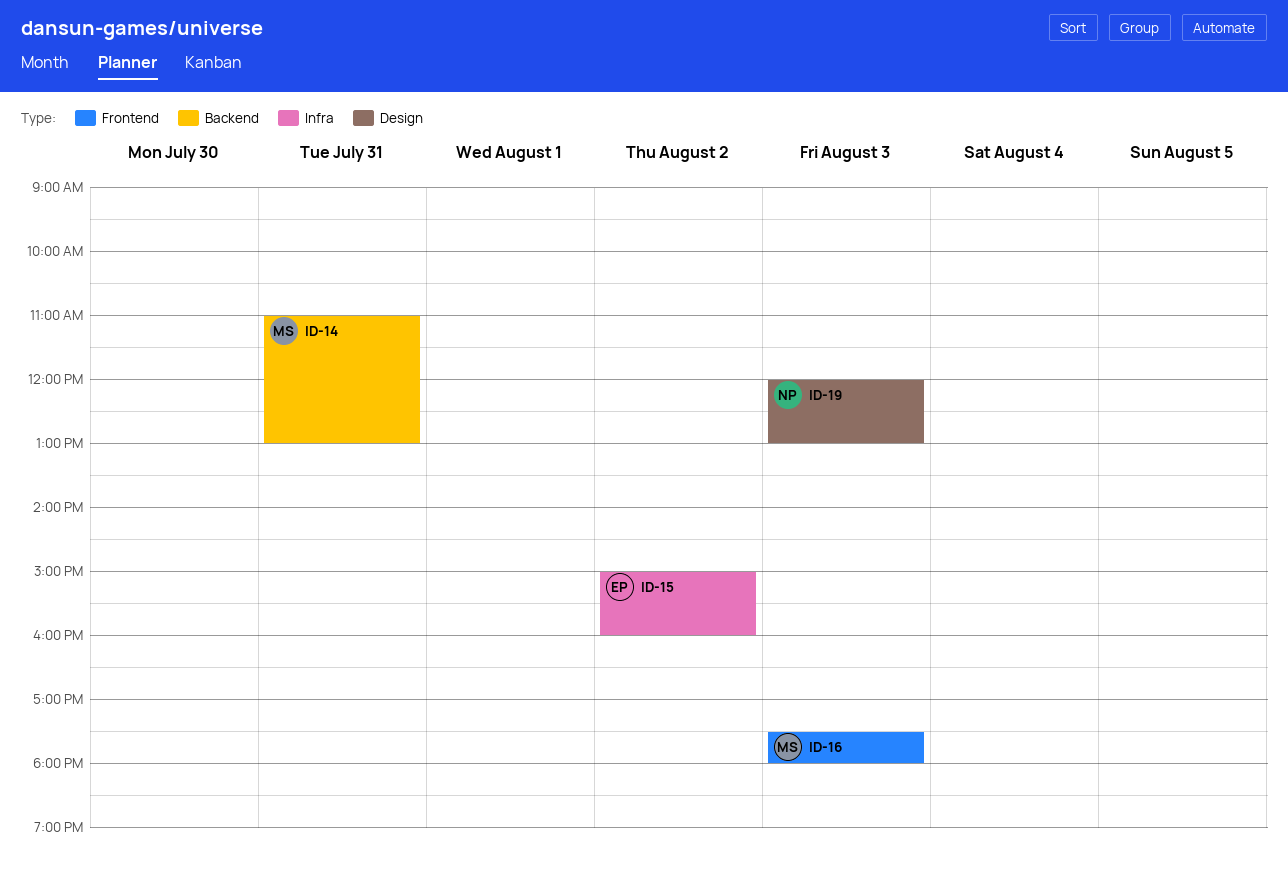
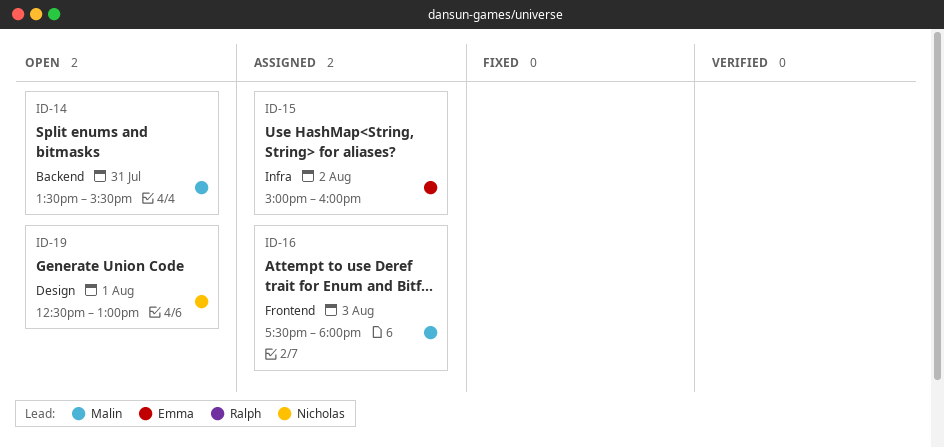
ID-14, begins: 11:00 -> 13:30
ID-14, ends: 13:00 -> 15:30
ID-19, day: Aug 3 -> Aug 1
ID-19, begins: 12:00 -> 12:30

